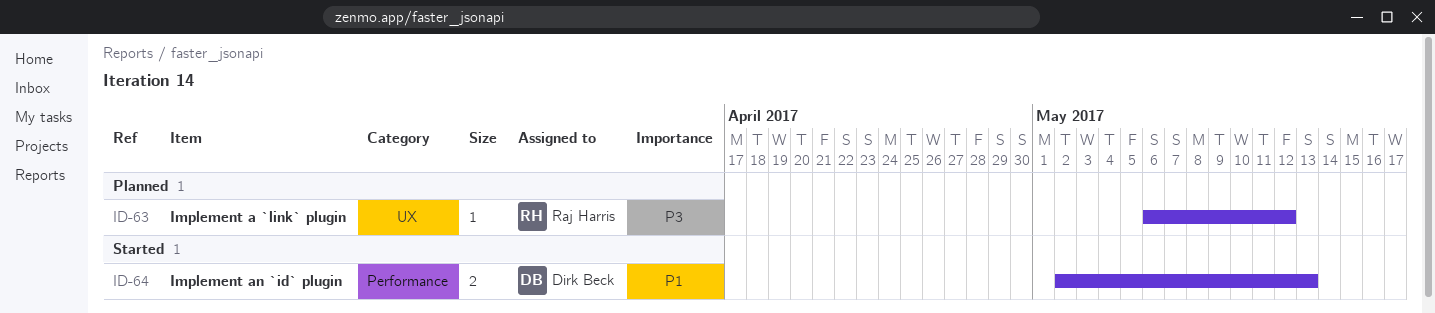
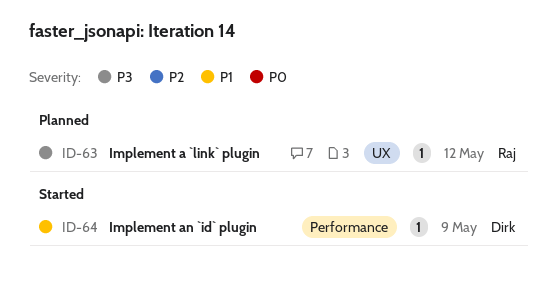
ID-64, estimate: 2 -> 1
ID-64, due: May 13 -> May 9

